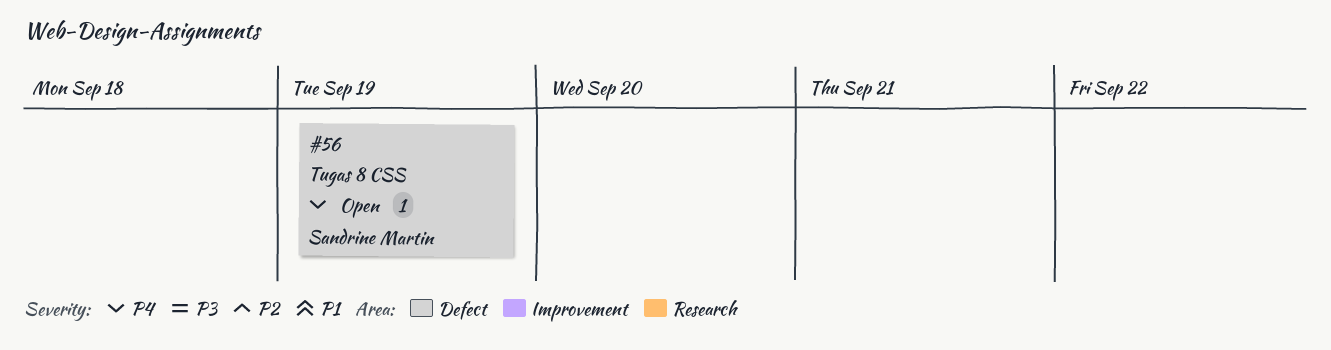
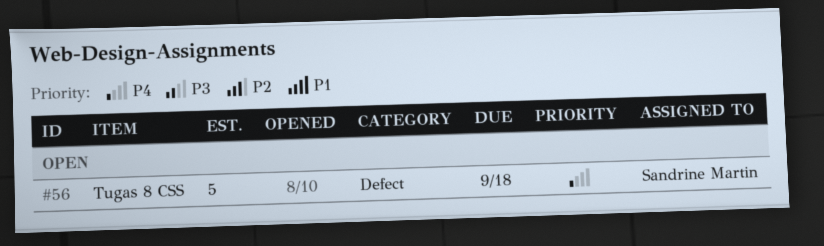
#56, estimate: 1 -> 5
#56, due: Sep 19 -> Sep 18

